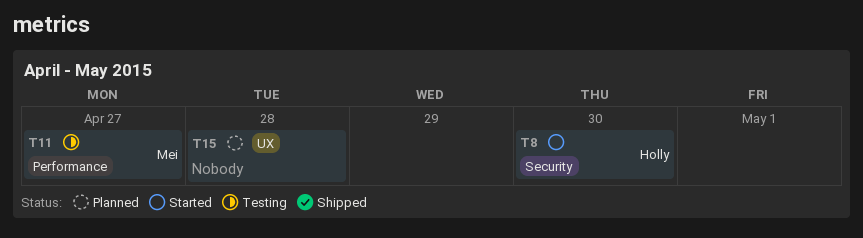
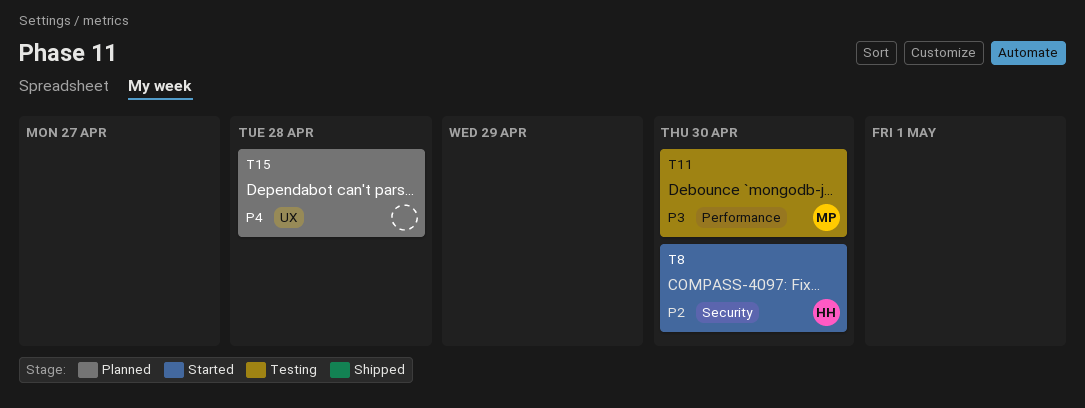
T11, due: Apr 27 -> Apr 30

